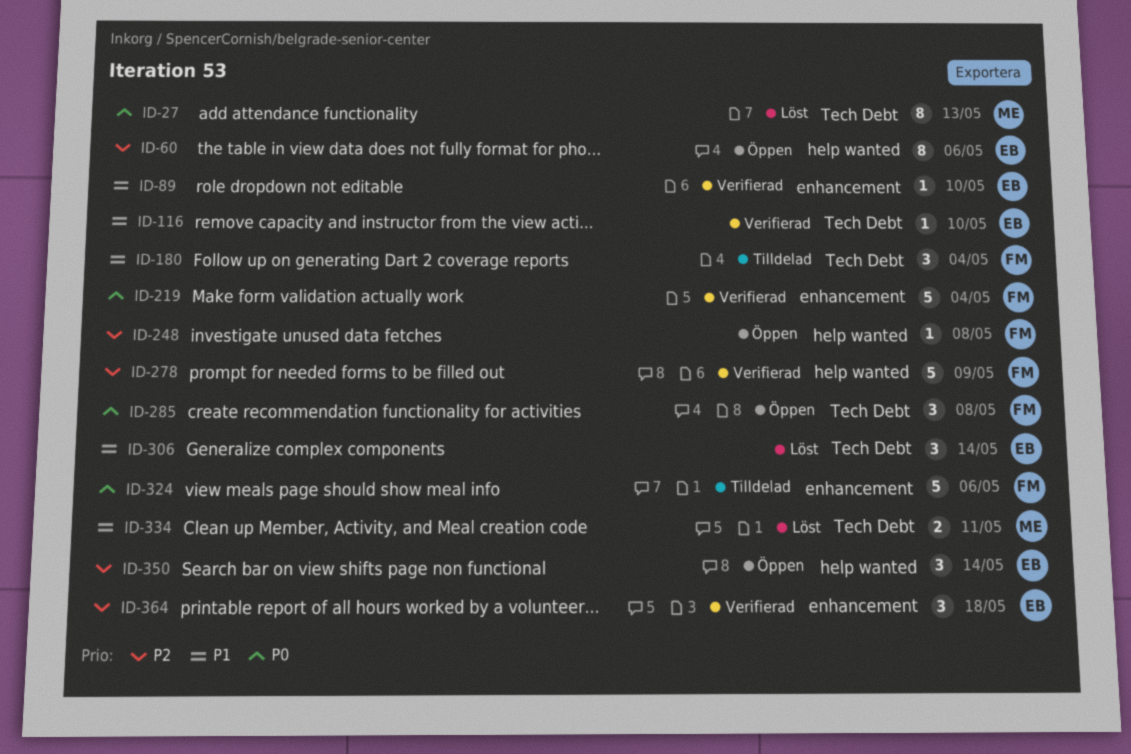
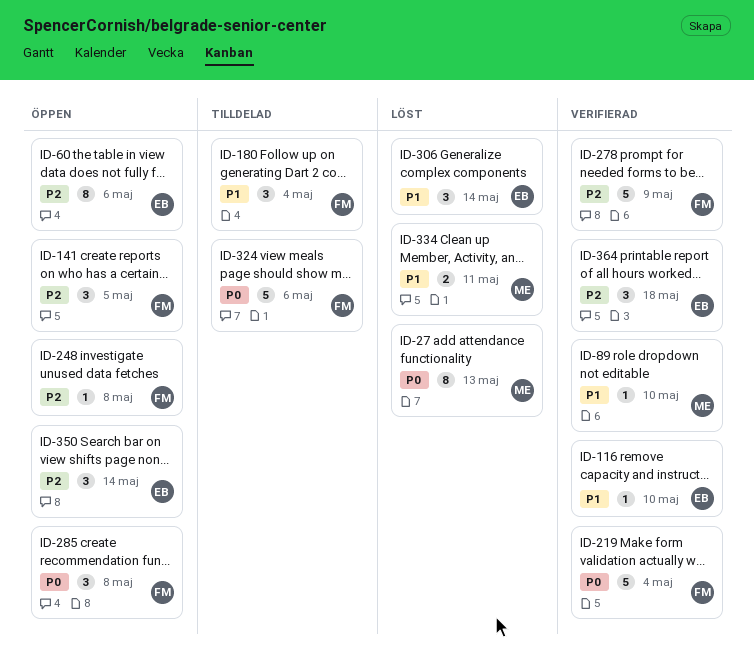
ID-89, owner: EB -> ME
ID-141: none -> present

